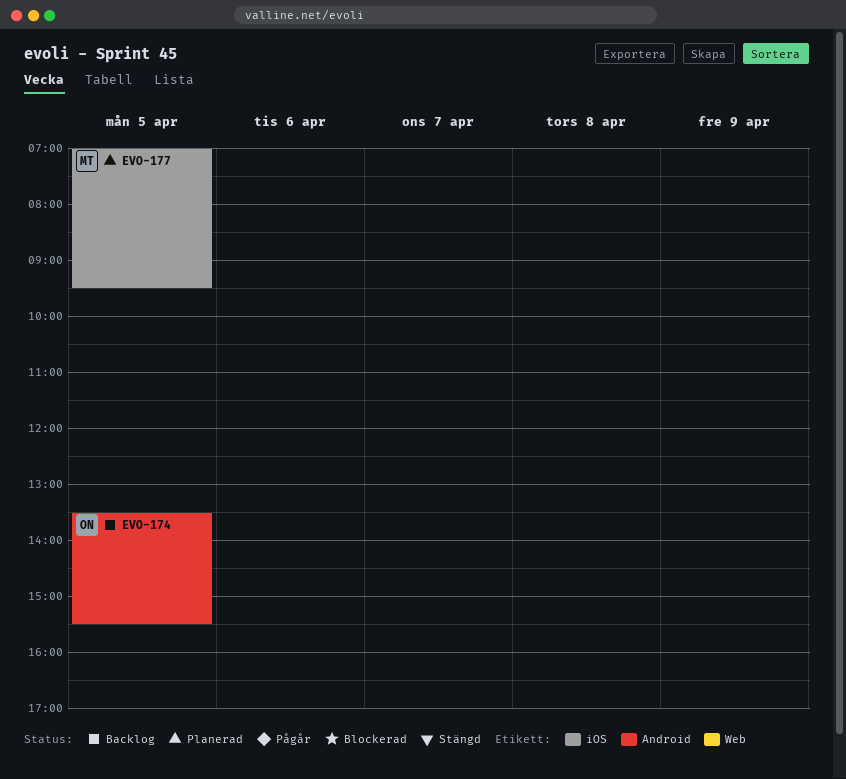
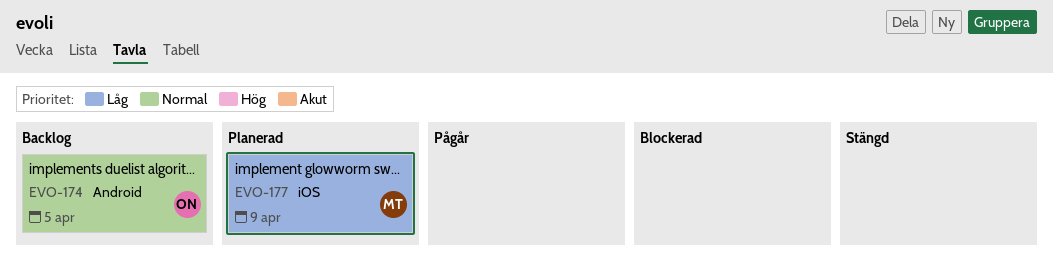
EVO-177, day: Apr 5 -> Apr 9

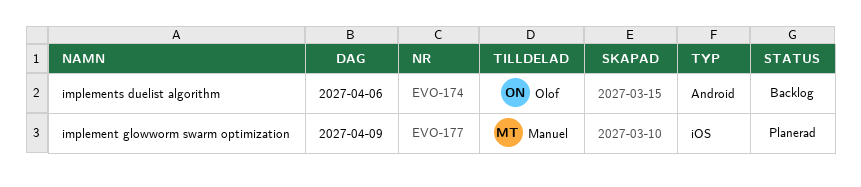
EVO-174, day: Apr 5 -> Apr 6

